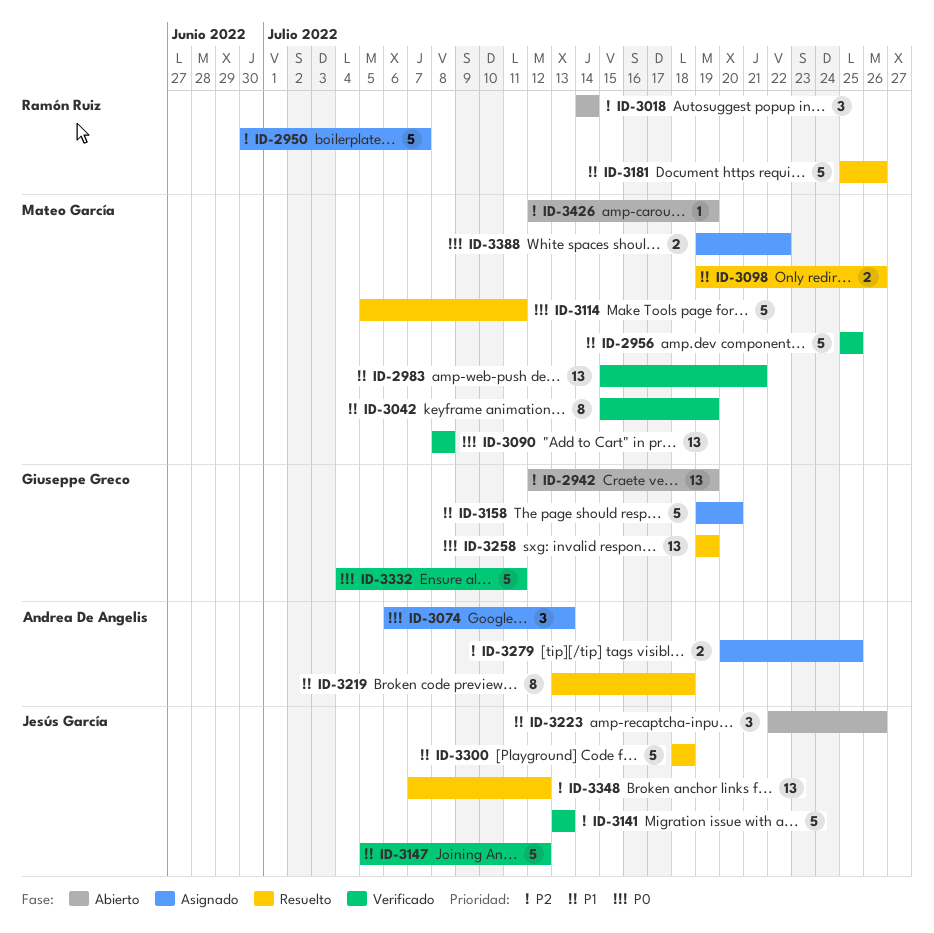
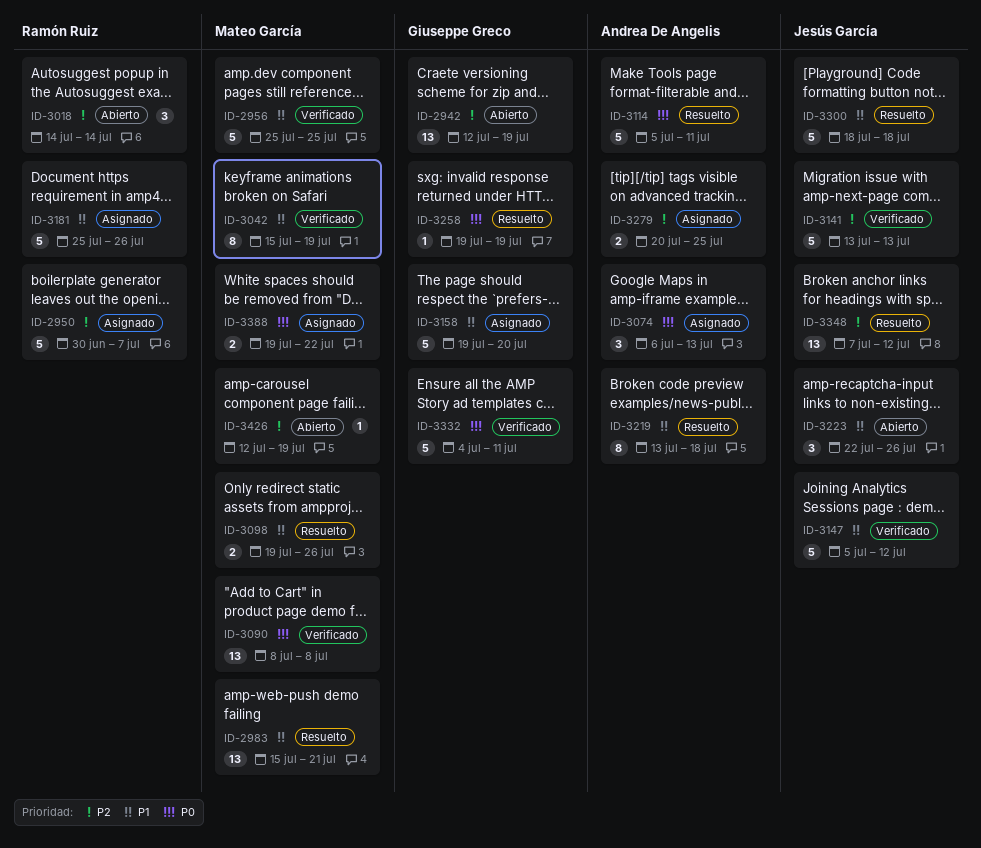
ID-2983, status: Verificado -> Resuelto
ID-3114, owner: Mateo García -> Andrea De Angelis
ID-3181, status: Resuelto -> Asignado
ID-3258, estimate: 13 -> 1

